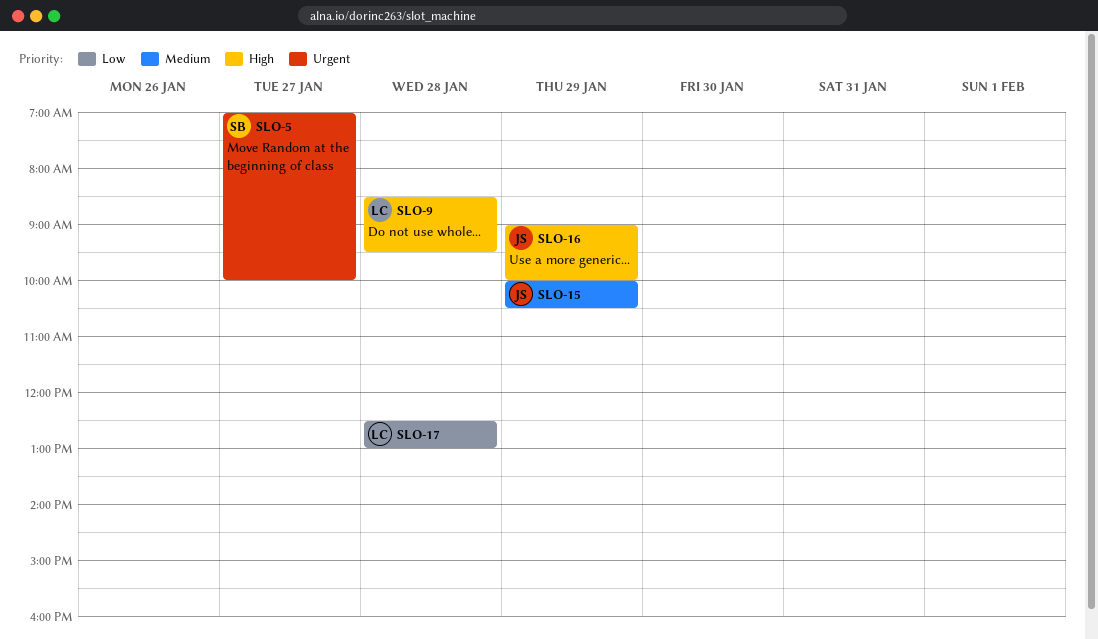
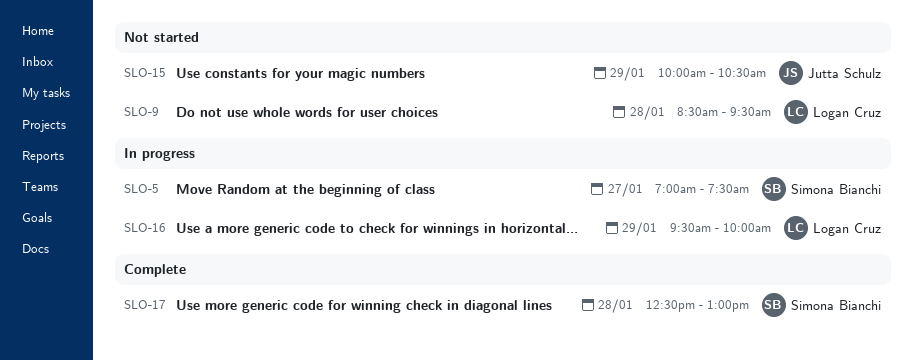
SLO-5, ends: 10:00 -> 07:30
SLO-16, owner: Jutta Schulz -> Logan Cruz
SLO-16, begins: 09:00 -> 09:30
SLO-17, owner: Logan Cruz -> Simona Bianchi

